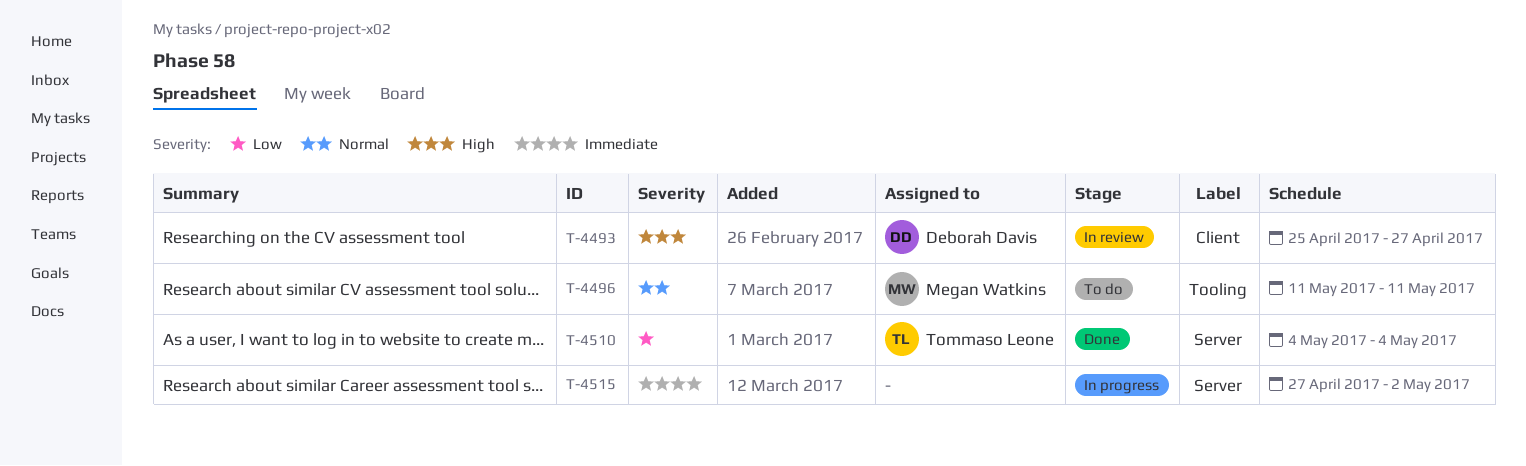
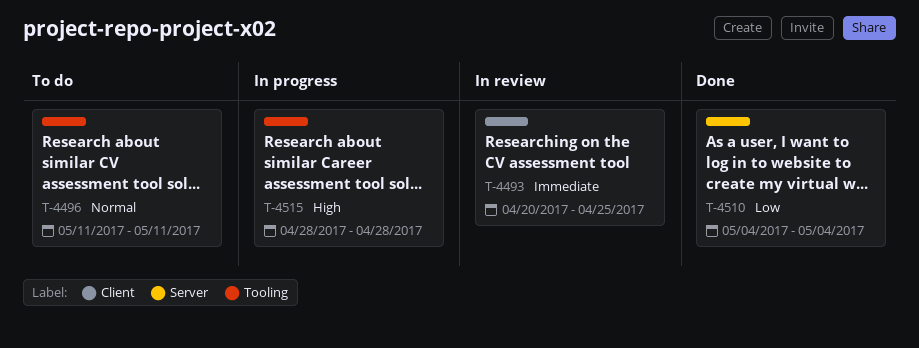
T-4493, priority: High -> Immediate
T-4493, start: Apr 25 -> Apr 20
T-4493, due: Apr 27 -> Apr 25
T-4515, priority: Immediate -> High
T-4515, label: Server -> Tooling
T-4515, start: Apr 27 -> Apr 28
T-4515, due: May 2 -> Apr 28

